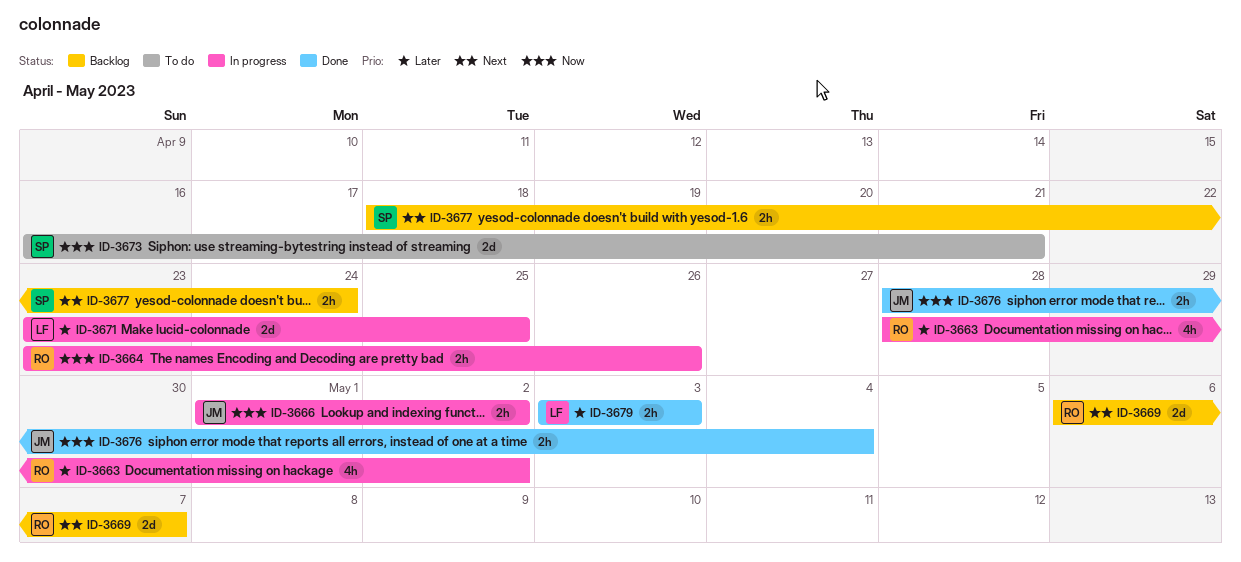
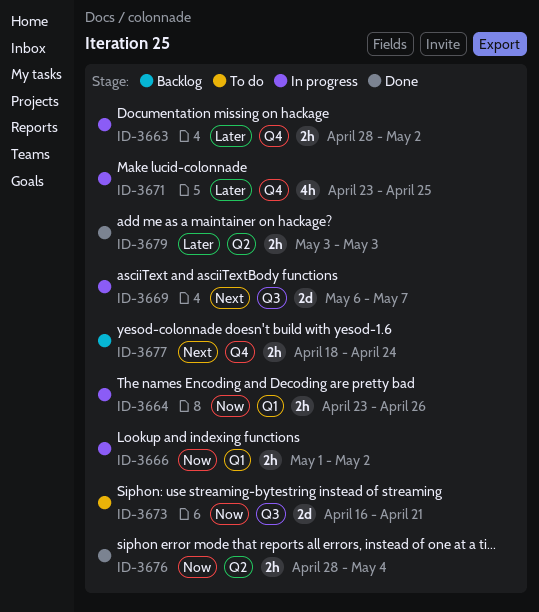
ID-3663, estimate: 4h -> 2h
ID-3669, status: Backlog -> In progress
ID-3671, estimate: 2d -> 4h

